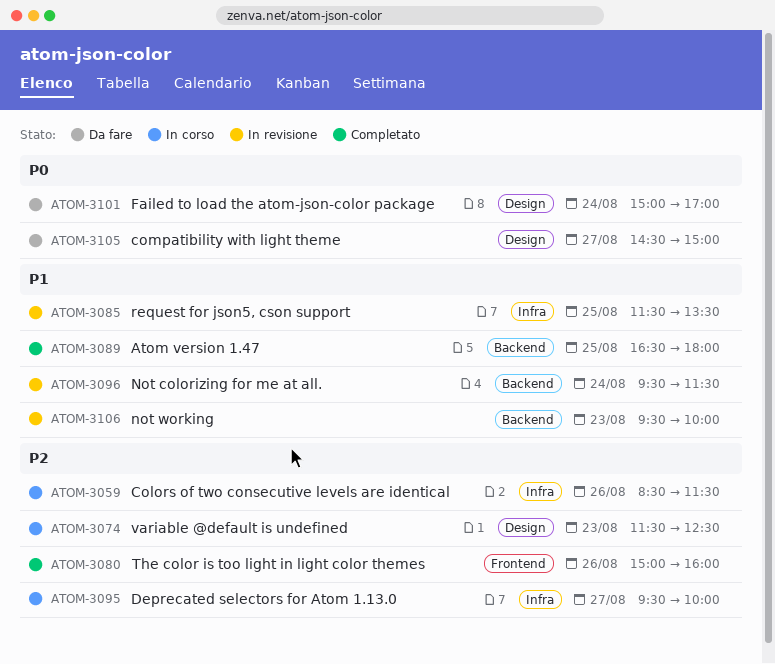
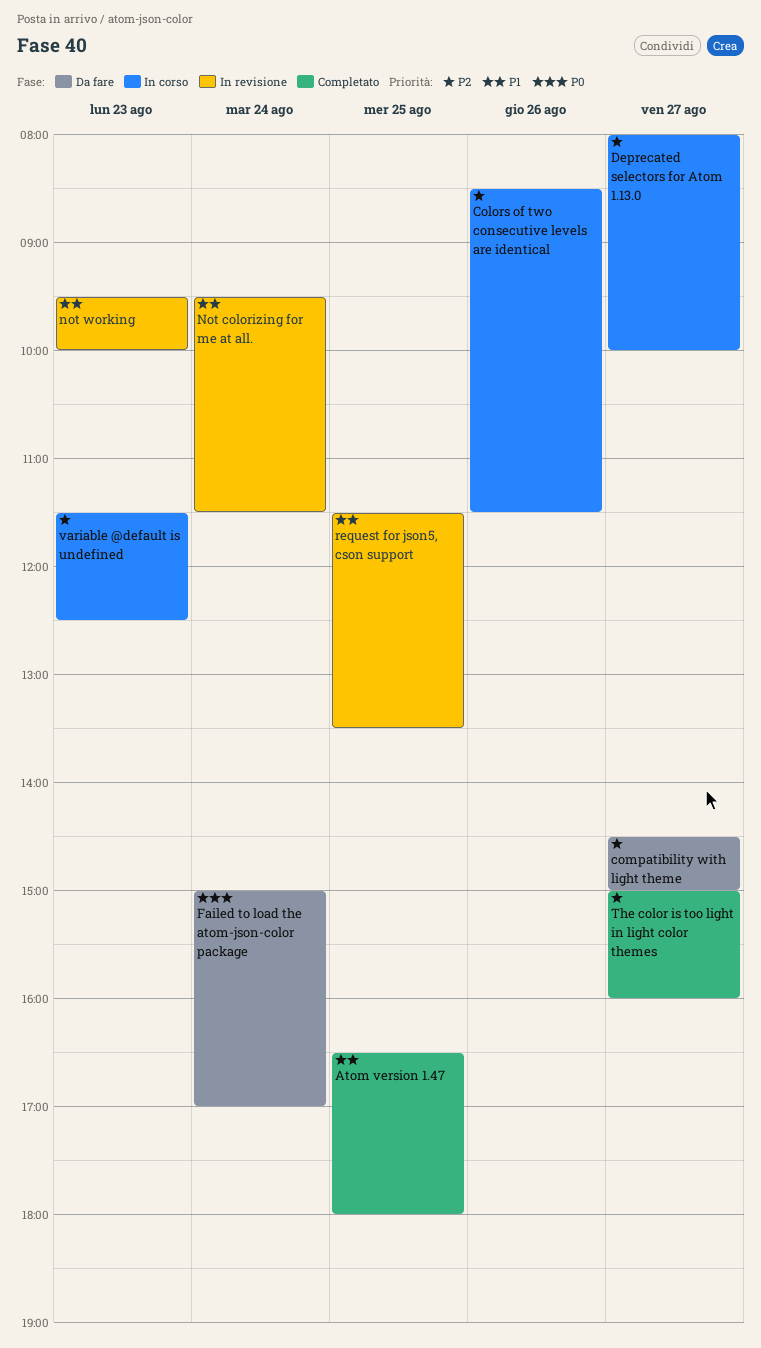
compatibility with light theme, priority: P0 -> P2
Deprecated selectors for Atom 1.13.0, begins: 09:30 -> 08:00
The color is too light in light color themes, day: Aug 26 -> Aug 27

